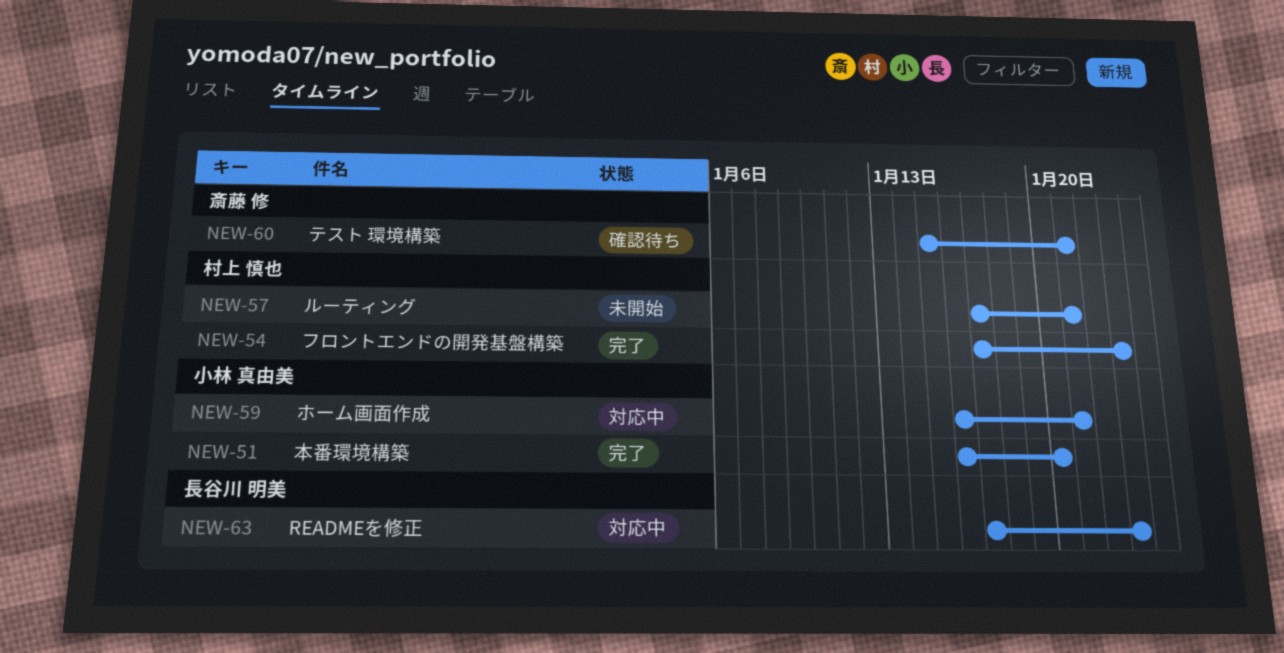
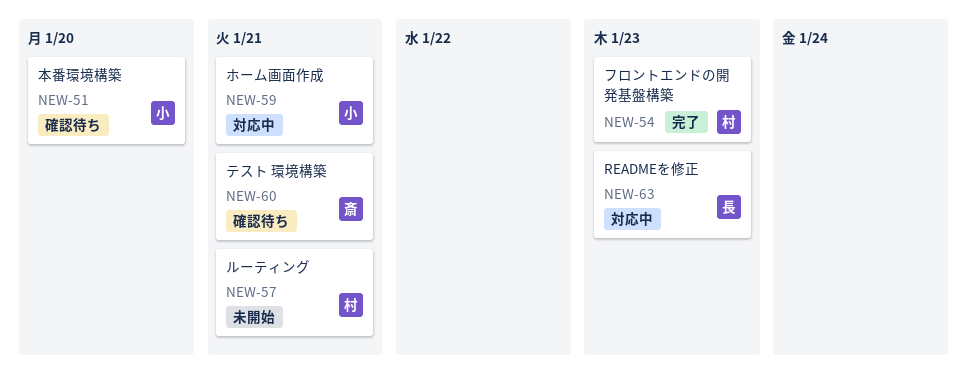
NEW-51, status: 完了 -> 確認待ち

